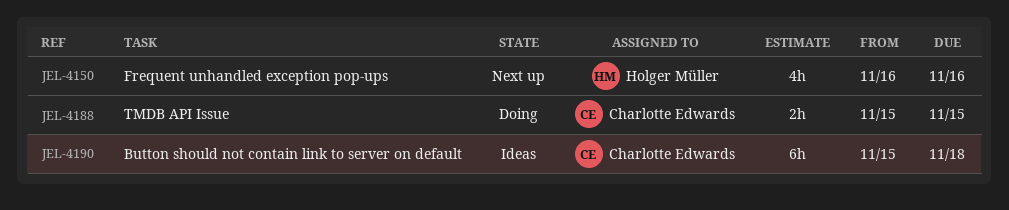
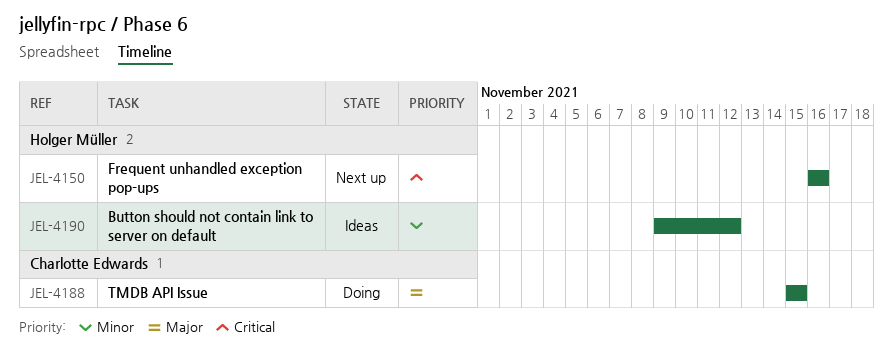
JEL-4190, owner: Charlotte Edwards -> Holger Müller
JEL-4190, start: Nov 15 -> Nov 9
JEL-4190, due: Nov 18 -> Nov 12

